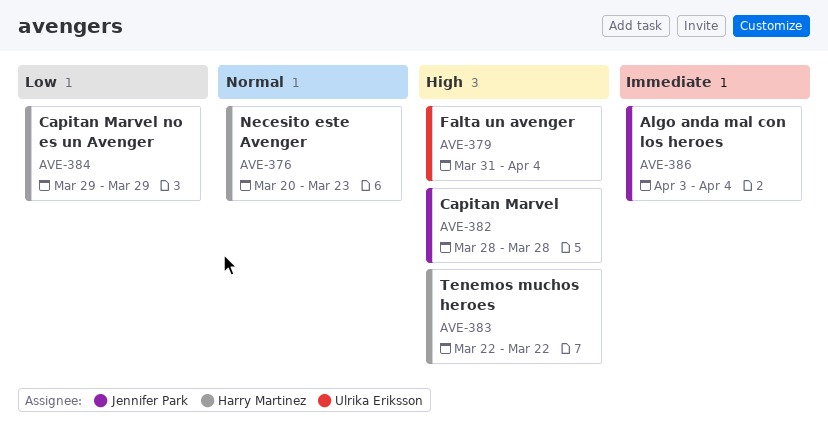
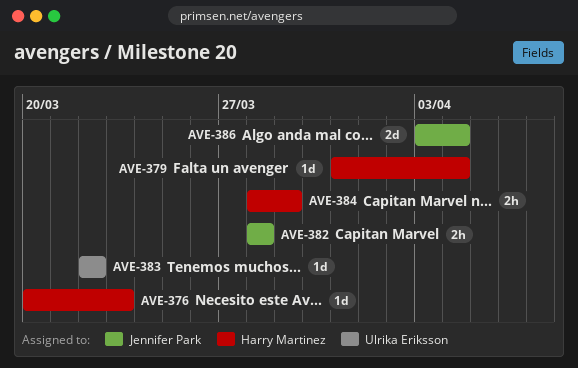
AVE-379, owner: Ulrika Eriksson -> Harry Martinez
AVE-383, owner: Harry Martinez -> Ulrika Eriksson
AVE-384, start: Mar 29 -> Mar 28

